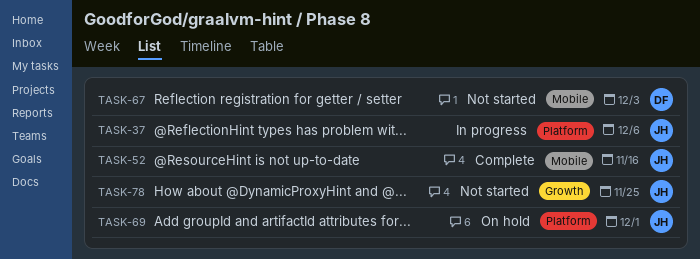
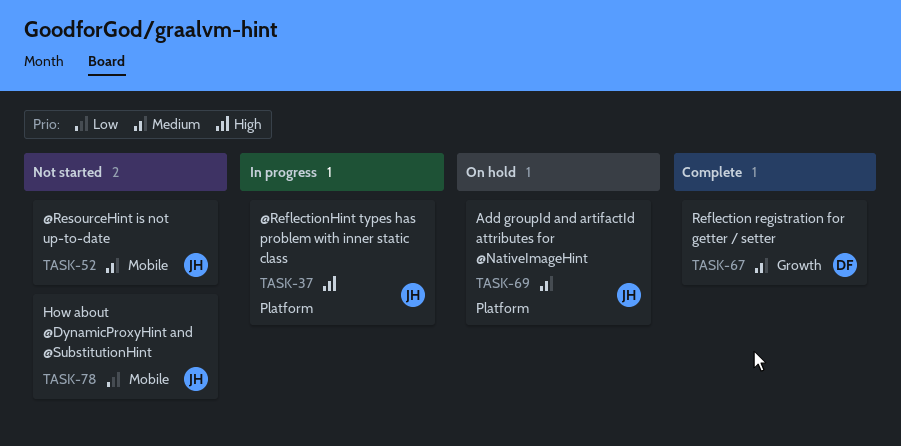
TASK-52, status: Complete -> Not started
TASK-67, status: Not started -> Complete
TASK-67, label: Mobile -> Growth
TASK-78, label: Growth -> Mobile

